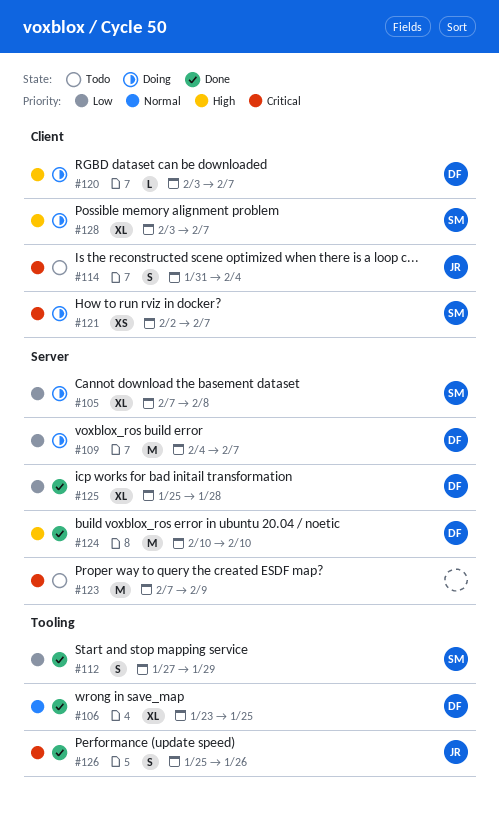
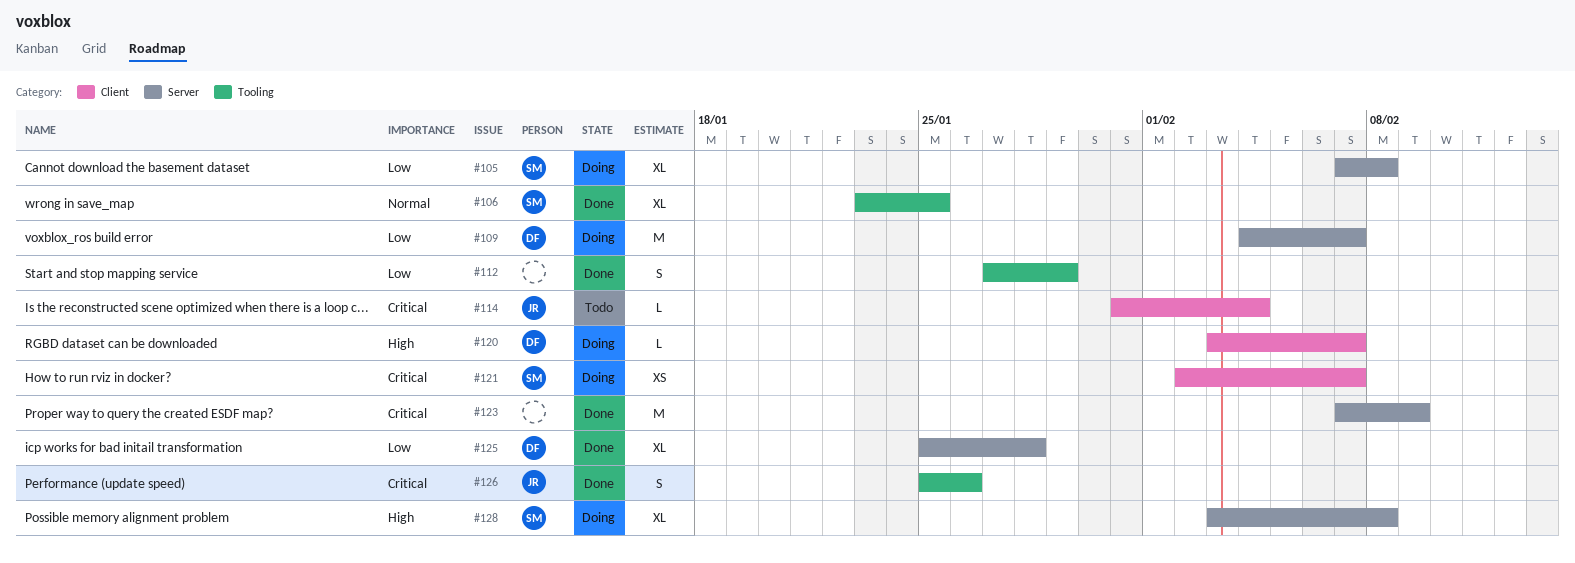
#106, owner: DF -> SM
#112, owner: SM -> none
#114, estimate: S -> L
#123, status: Todo -> Done
#124: present -> none
#128, label: Client -> Server
#128, due: Feb 7 -> Feb 8

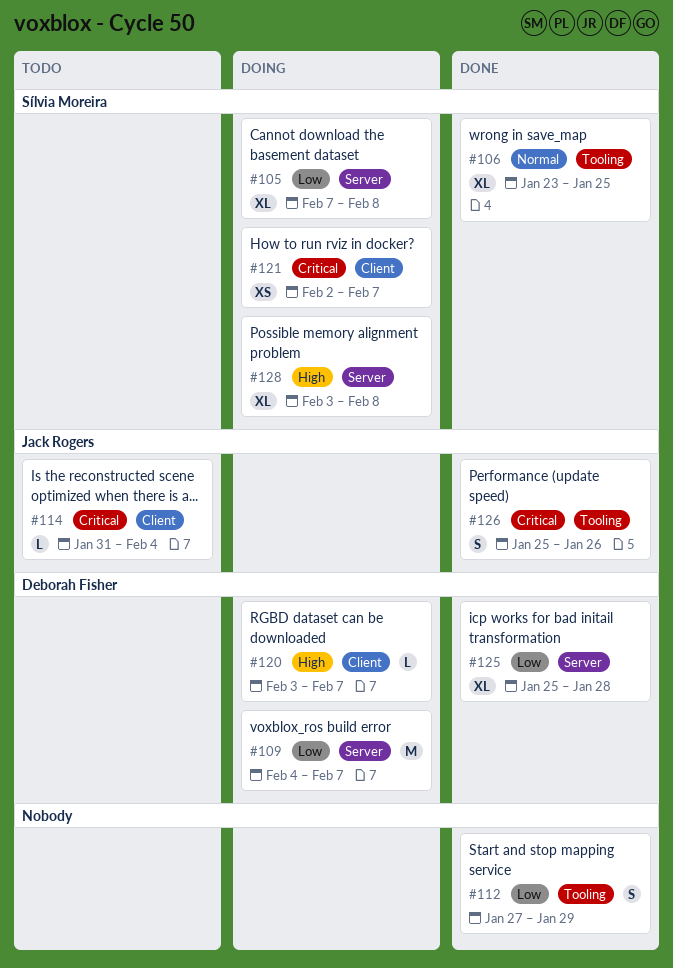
#123: present -> none

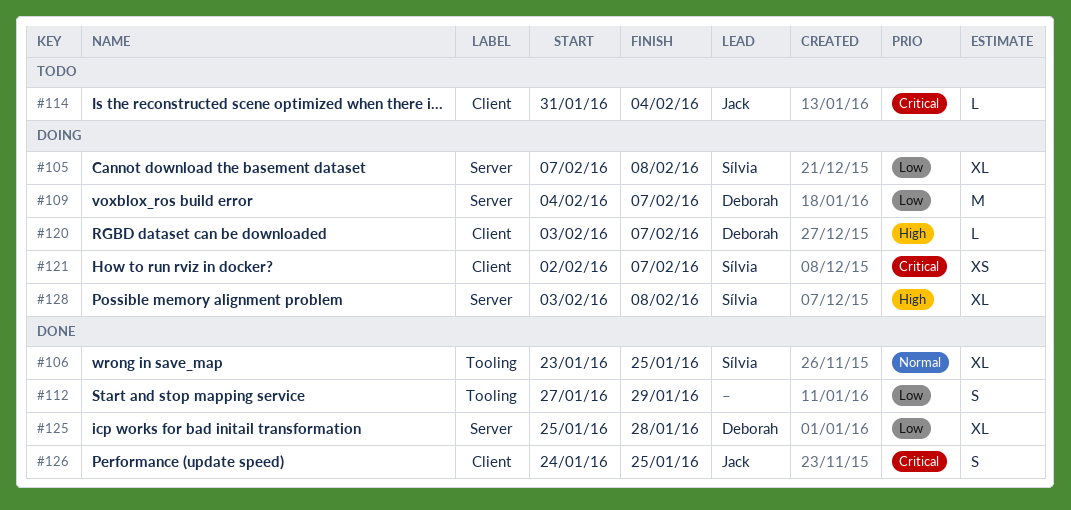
#126, label: Tooling -> Client
#126, start: Jan 25 -> Jan 24
#126, due: Jan 26 -> Jan 25

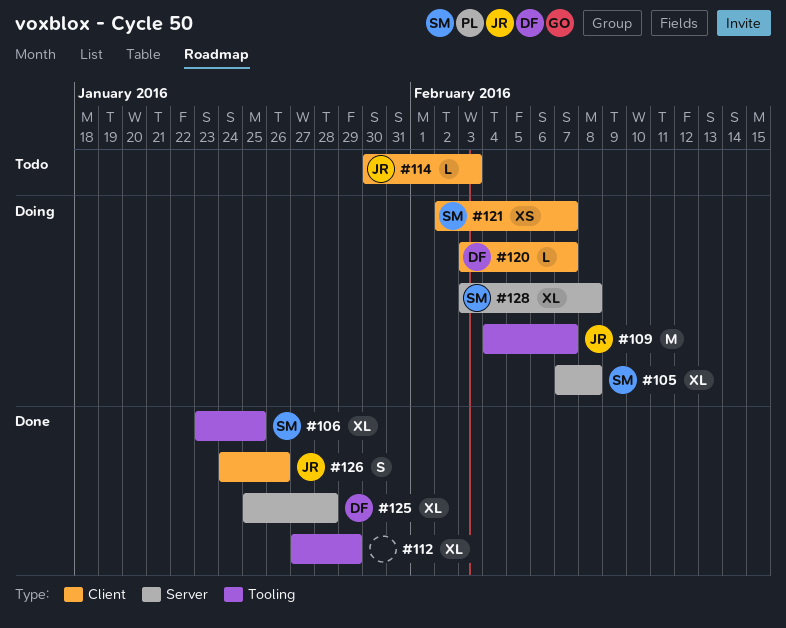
#109, owner: Deborah -> Jack
#109, label: Server -> Tooling
#112, estimate: S -> XL
#114, start: Jan 31 -> Jan 30
#114, due: Feb 4 -> Feb 3
#126, due: Jan 25 -> Jan 26

